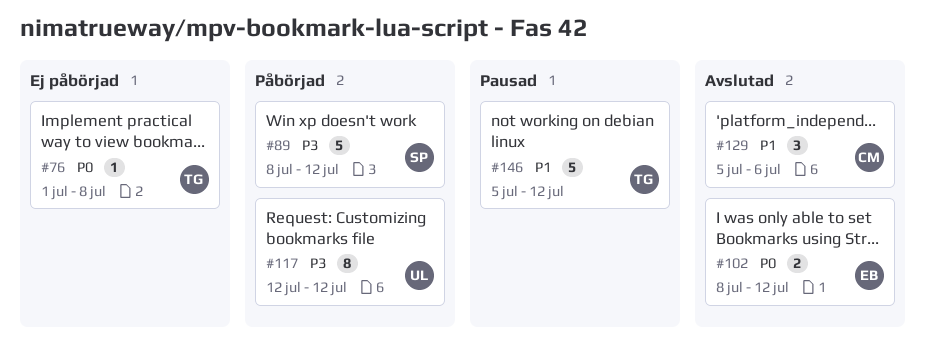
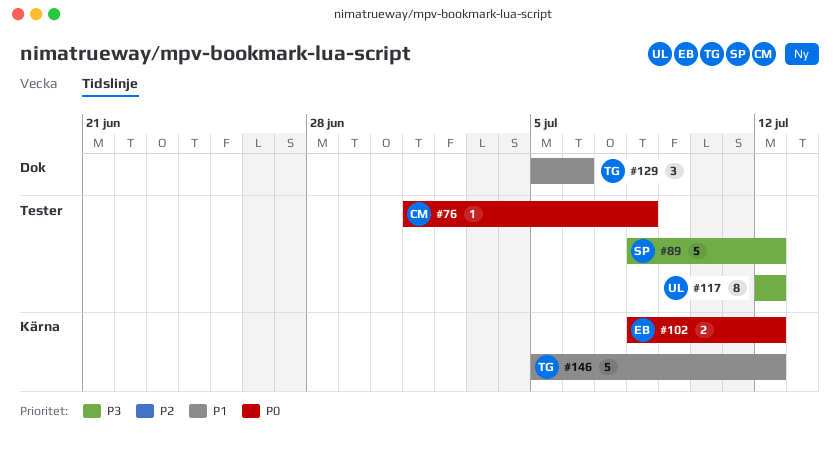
#76, owner: TG -> CM
#129, owner: CM -> TG

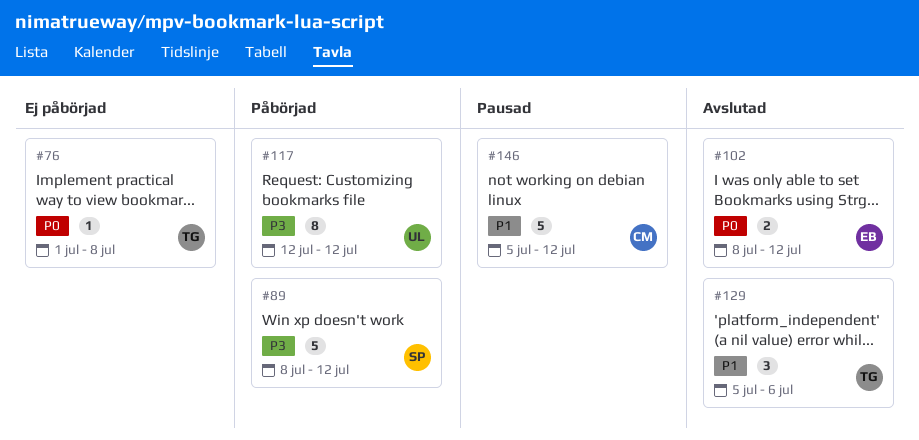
#76, owner: CM -> TG
#146, owner: TG -> CM

